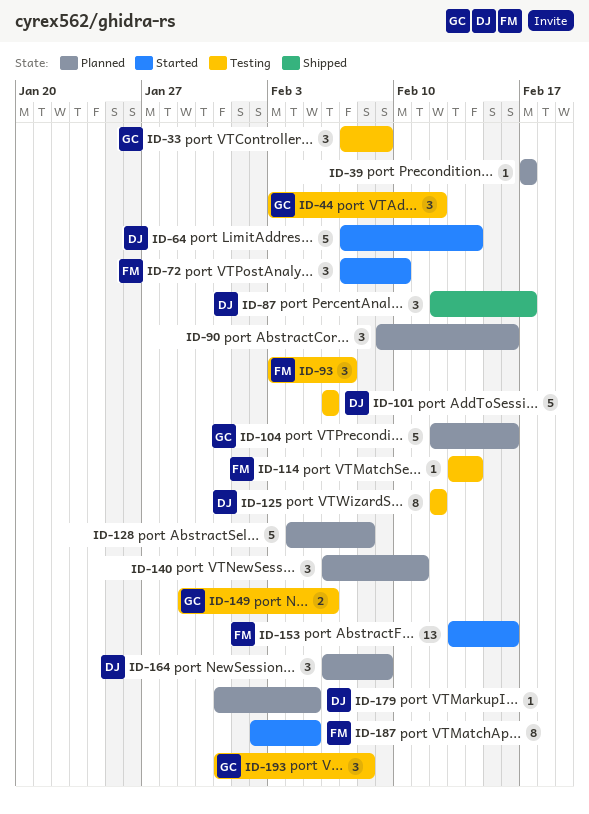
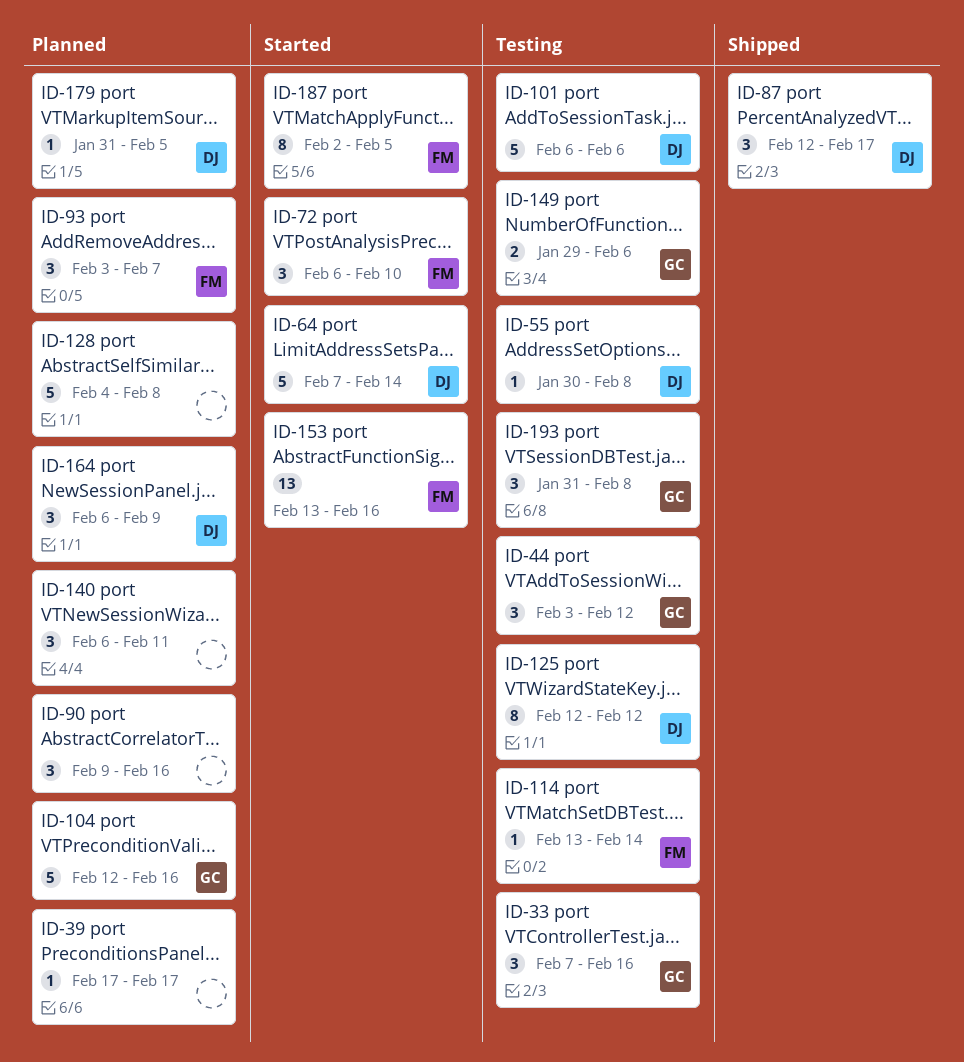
ID-33, due: Feb 9 -> Feb 16
ID-55: none -> present
ID-72, start: Feb 7 -> Feb 6
ID-93, status: Testing -> Planned

